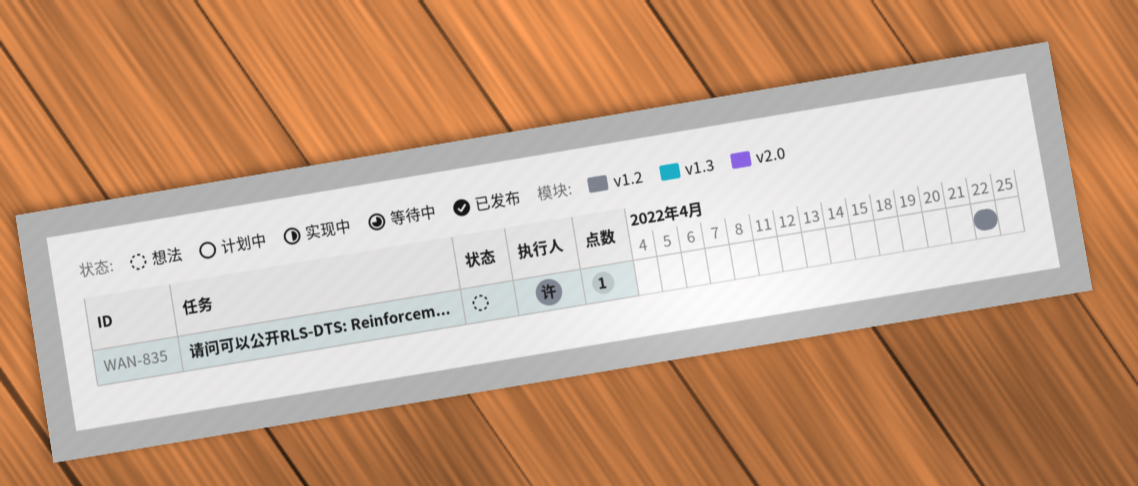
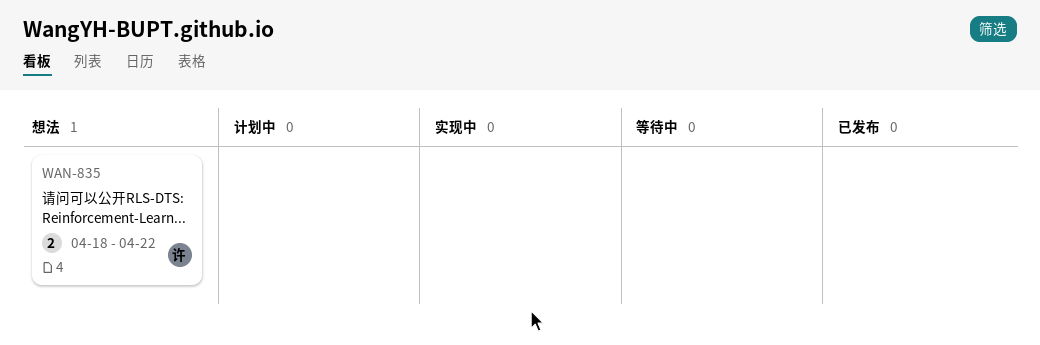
WAN-835, estimate: 1 -> 2
WAN-835, start: Apr 22 -> Apr 18

